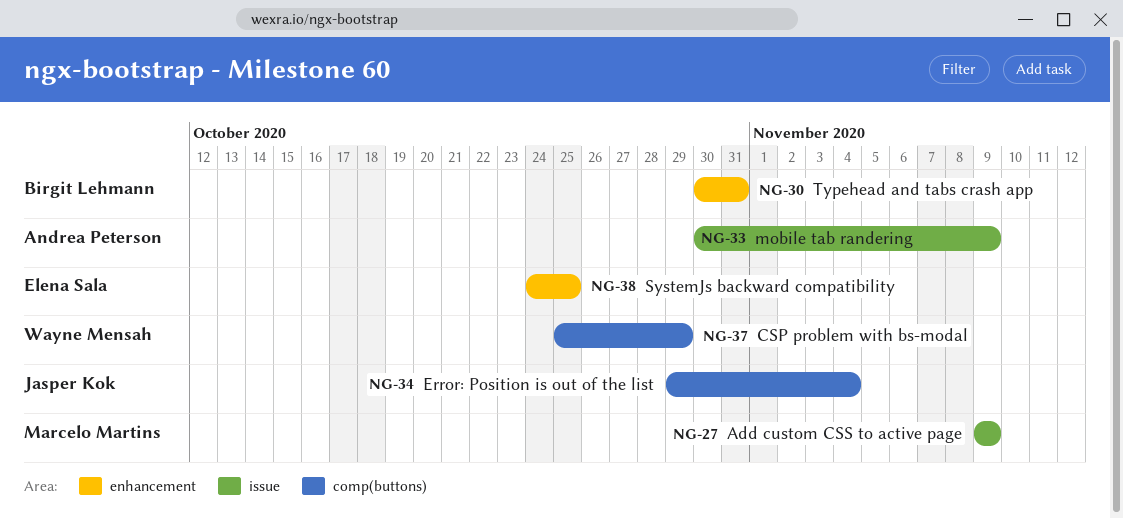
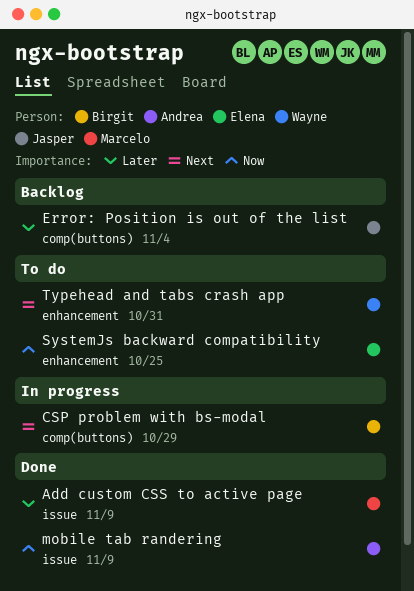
CSP problem with bs-modal, owner: Wayne Mensah -> Birgit Lehmann
Typehead and tabs crash app, owner: Birgit Lehmann -> Wayne Mensah

